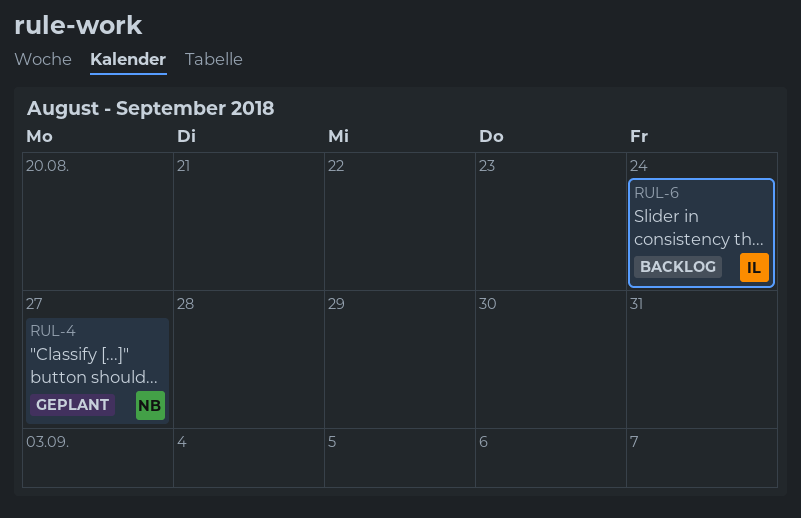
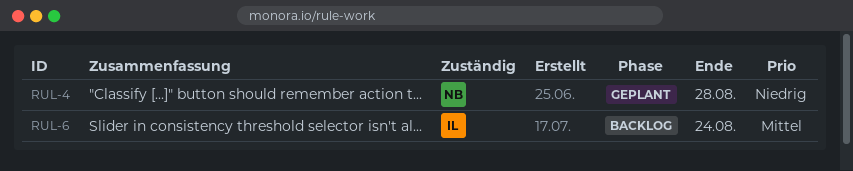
RUL-4, due: Aug 27 -> Aug 28

